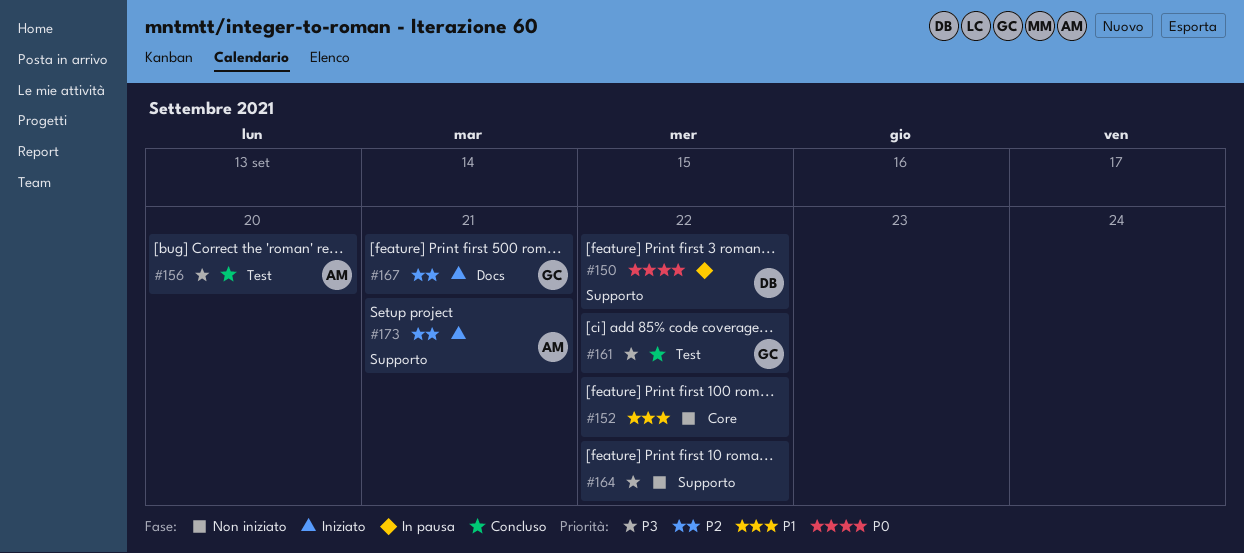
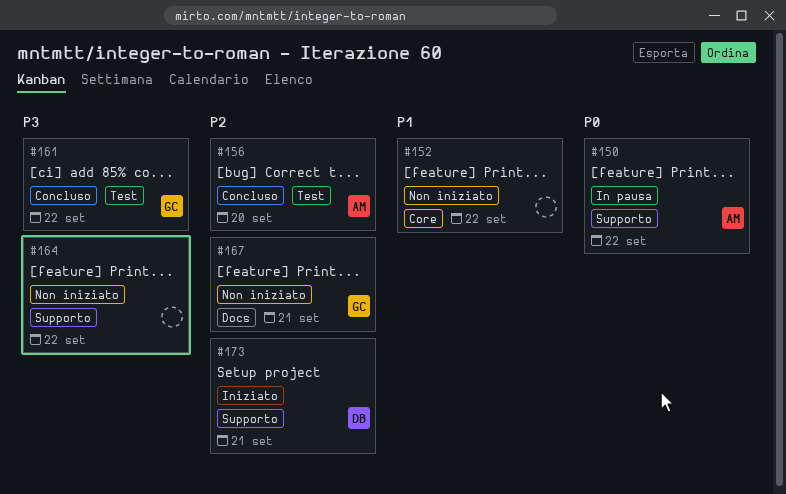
#150, owner: DB -> AM
#156, priority: P3 -> P2
#167, status: Iniziato -> Non iniziato
#173, owner: AM -> DB

